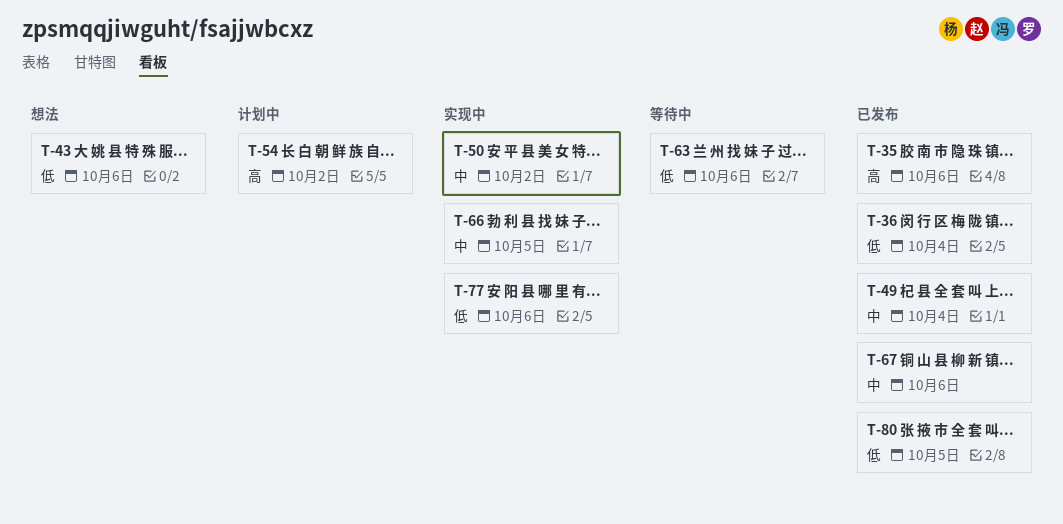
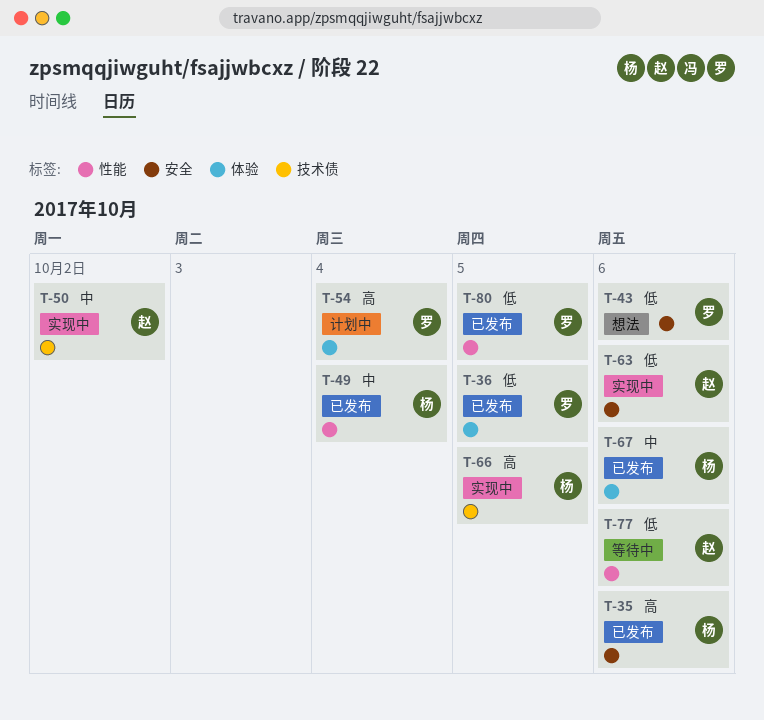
T-36, due: Oct 4 -> Oct 5
T-54, due: Oct 2 -> Oct 4
T-63, status: 等待中 -> 实现中
T-66, priority: 中 -> 高
T-77, status: 实现中 -> 等待中

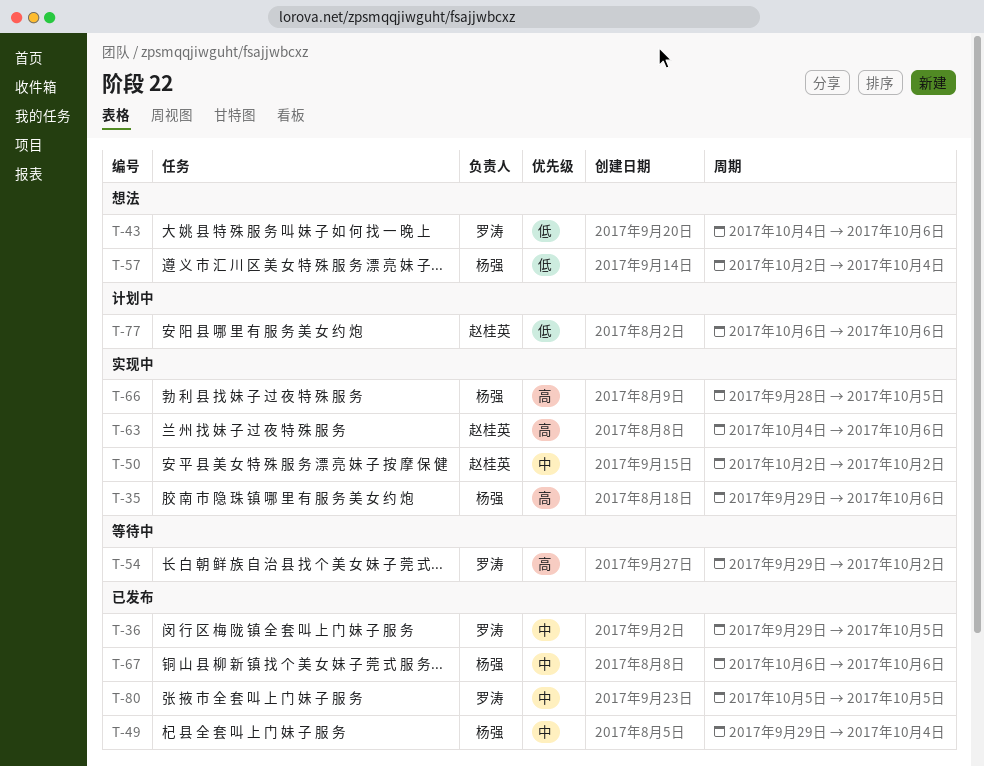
T-35, status: 已发布 -> 实现中
T-36, priority: 低 -> 中
T-54, status: 计划中 -> 等待中
T-54, due: Oct 4 -> Oct 2
T-57: none -> present
T-63, priority: 低 -> 高
T-77, status: 等待中 -> 计划中
T-80, priority: 低 -> 中

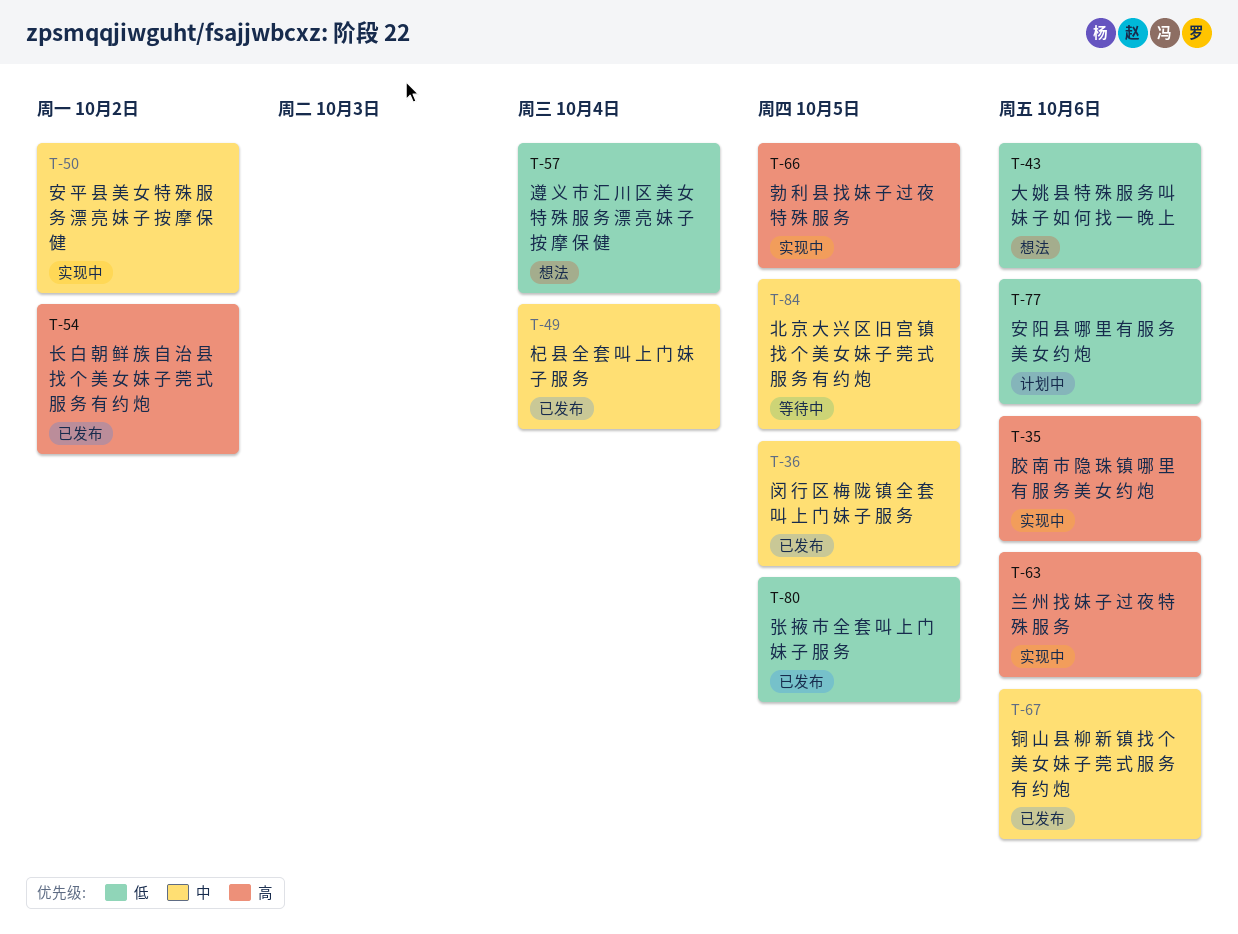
T-54, status: 等待中 -> 已发布
T-80, priority: 中 -> 低
T-84: none -> present

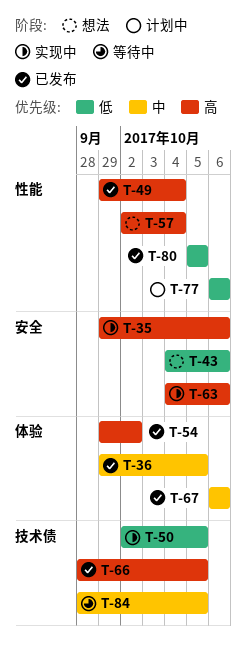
T-49, priority: 中 -> 高
T-50, priority: 中 -> 低
T-50, due: Oct 2 -> Oct 5
T-57, priority: 低 -> 高
T-66, status: 实现中 -> 已发布

